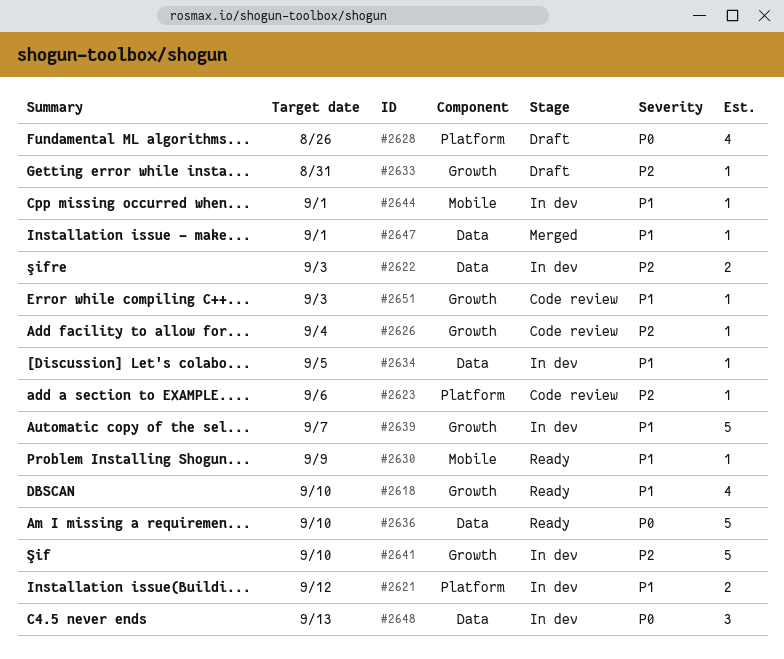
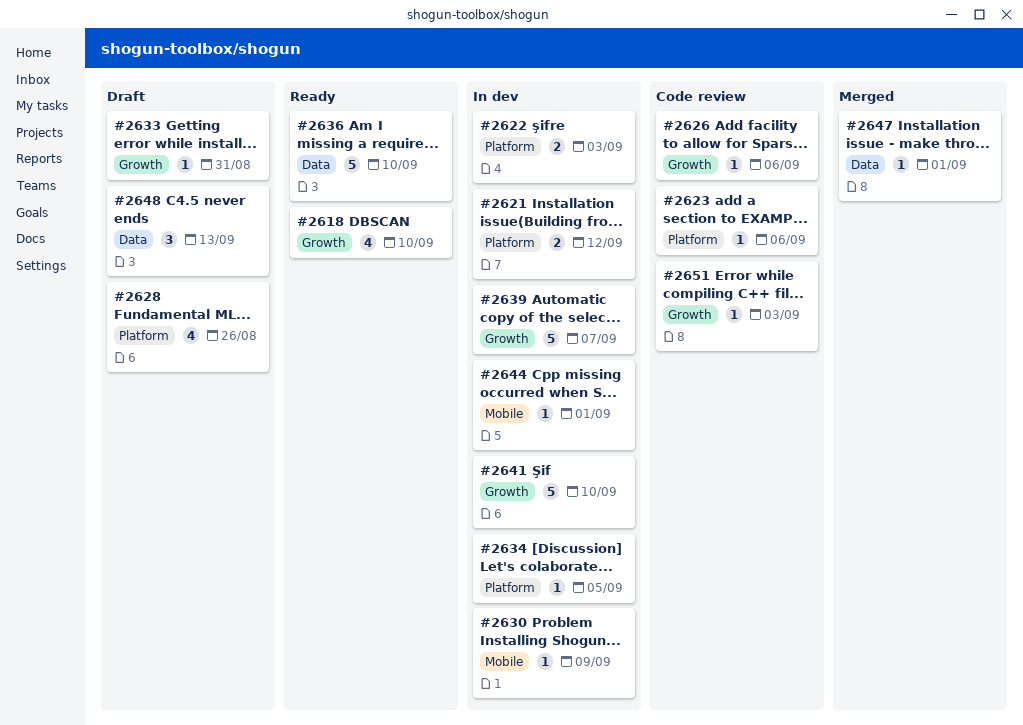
#2622, label: Data -> Platform
#2626, due: Sep 4 -> Sep 6
#2630, status: Ready -> In dev
#2634, label: Data -> Platform
#2648, status: In dev -> Draft

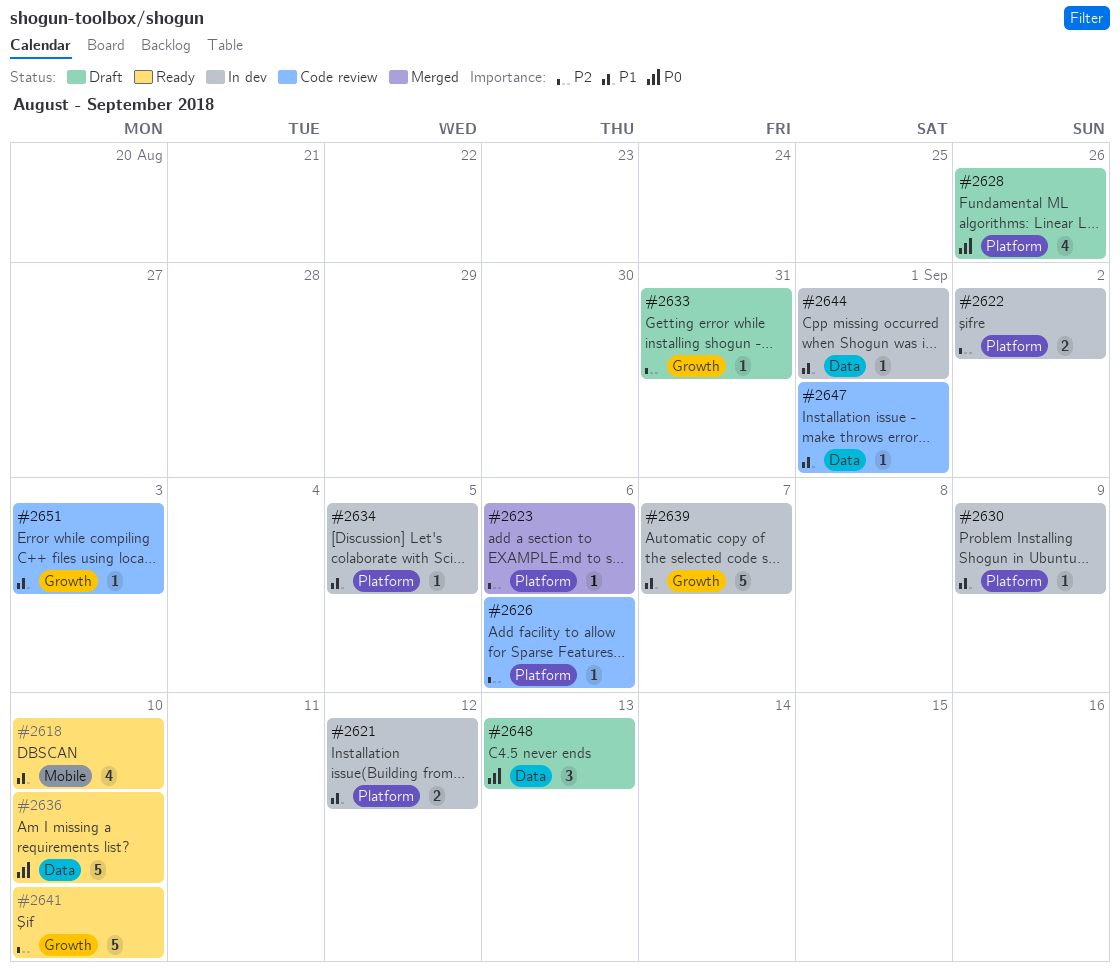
#2618, label: Growth -> Mobile
#2622, due: Sep 3 -> Sep 2
#2623, status: Code review -> Merged
#2626, label: Growth -> Platform
#2630, label: Mobile -> Platform
#2641, status: In dev -> Ready
#2644, label: Mobile -> Data
#2647, status: Merged -> Code review

